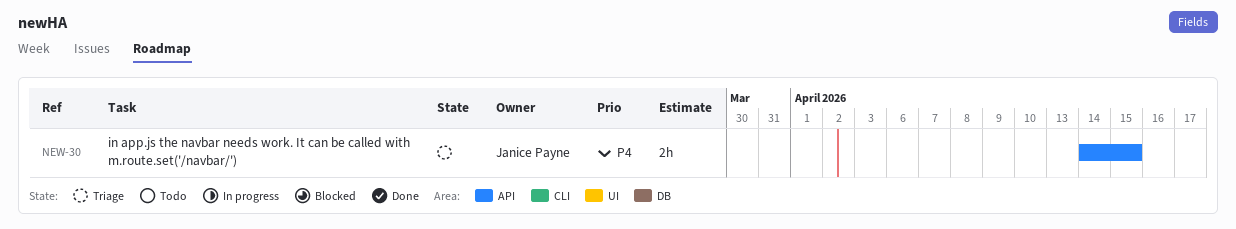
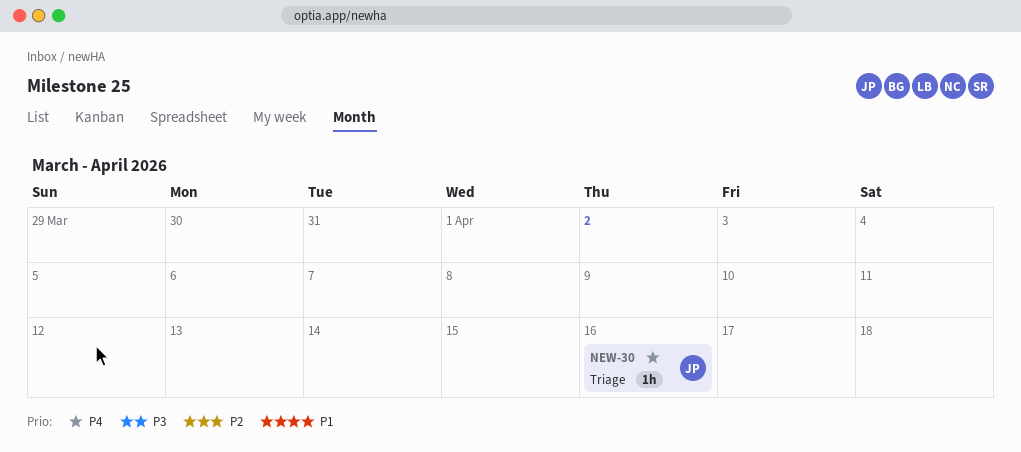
NEW-30, estimate: 2h -> 1h
NEW-30, due: Apr 15 -> Apr 16

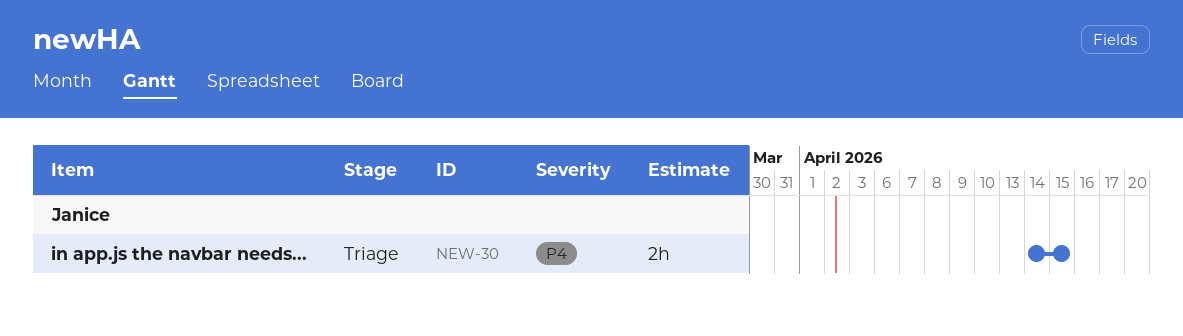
NEW-30, estimate: 1h -> 2h
NEW-30, due: Apr 16 -> Apr 15

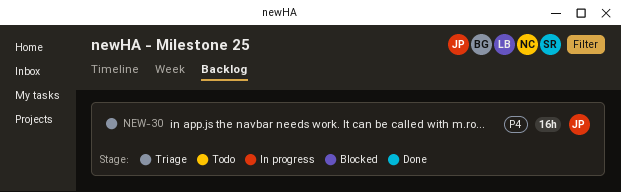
NEW-30, estimate: 2h -> 16h

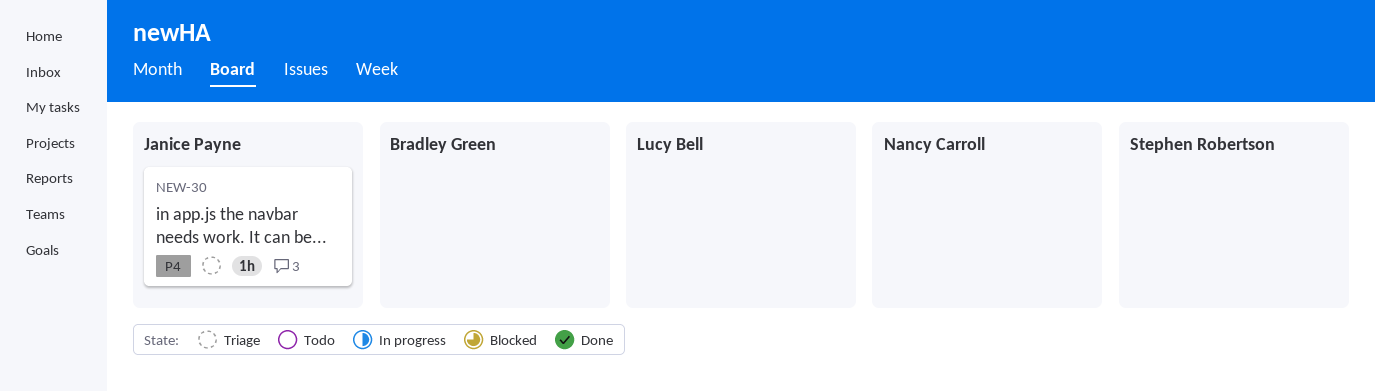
NEW-30, estimate: 16h -> 1h

